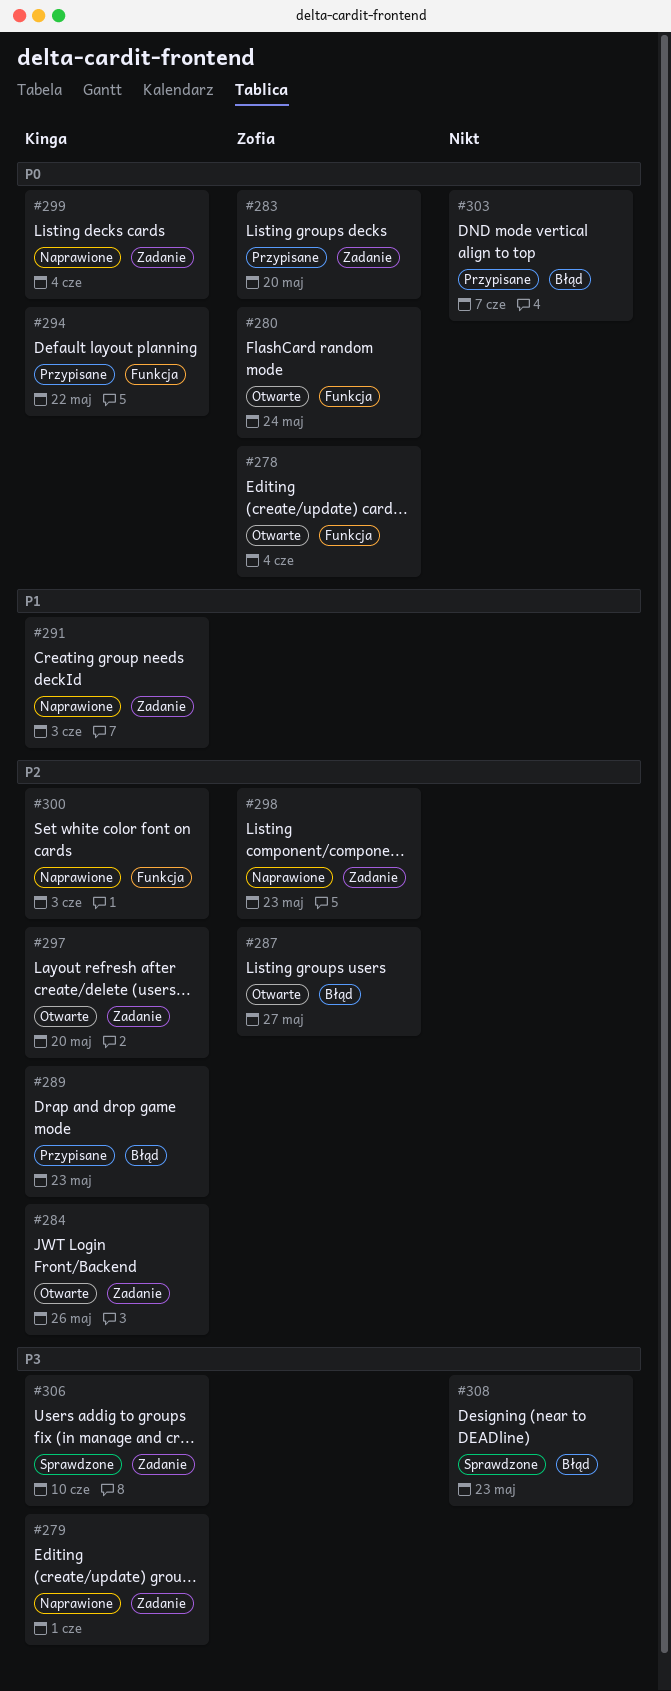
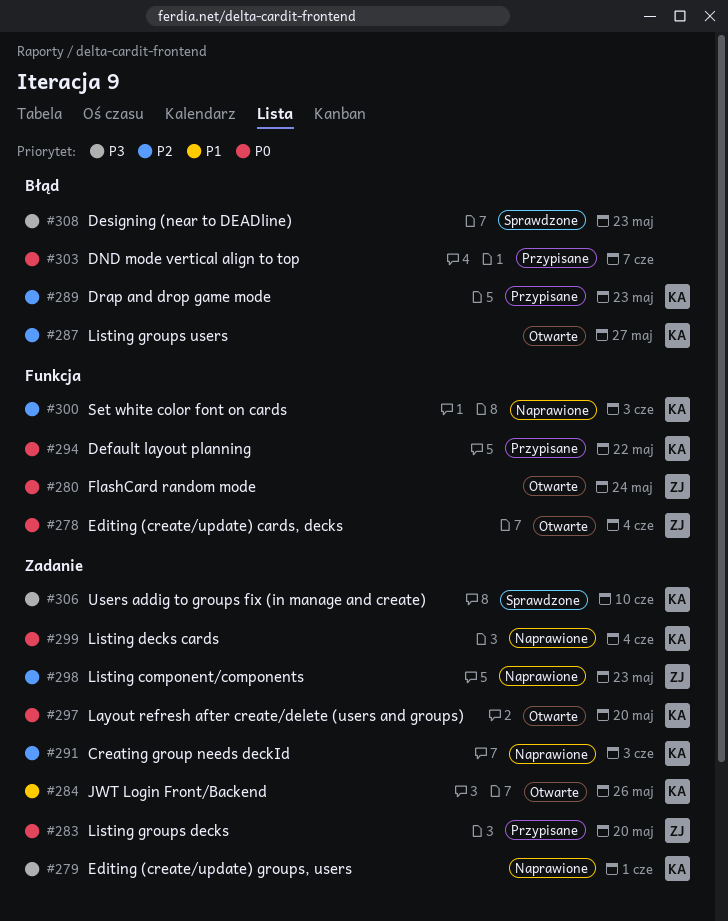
#284, priority: P2 -> P1
#287, owner: Zofia -> Kinga
#291, priority: P1 -> P2
#297, priority: P2 -> P0

